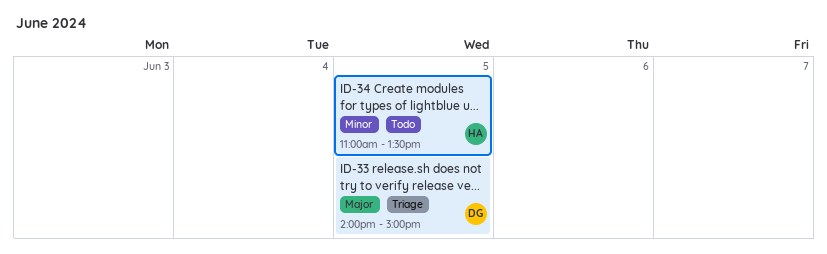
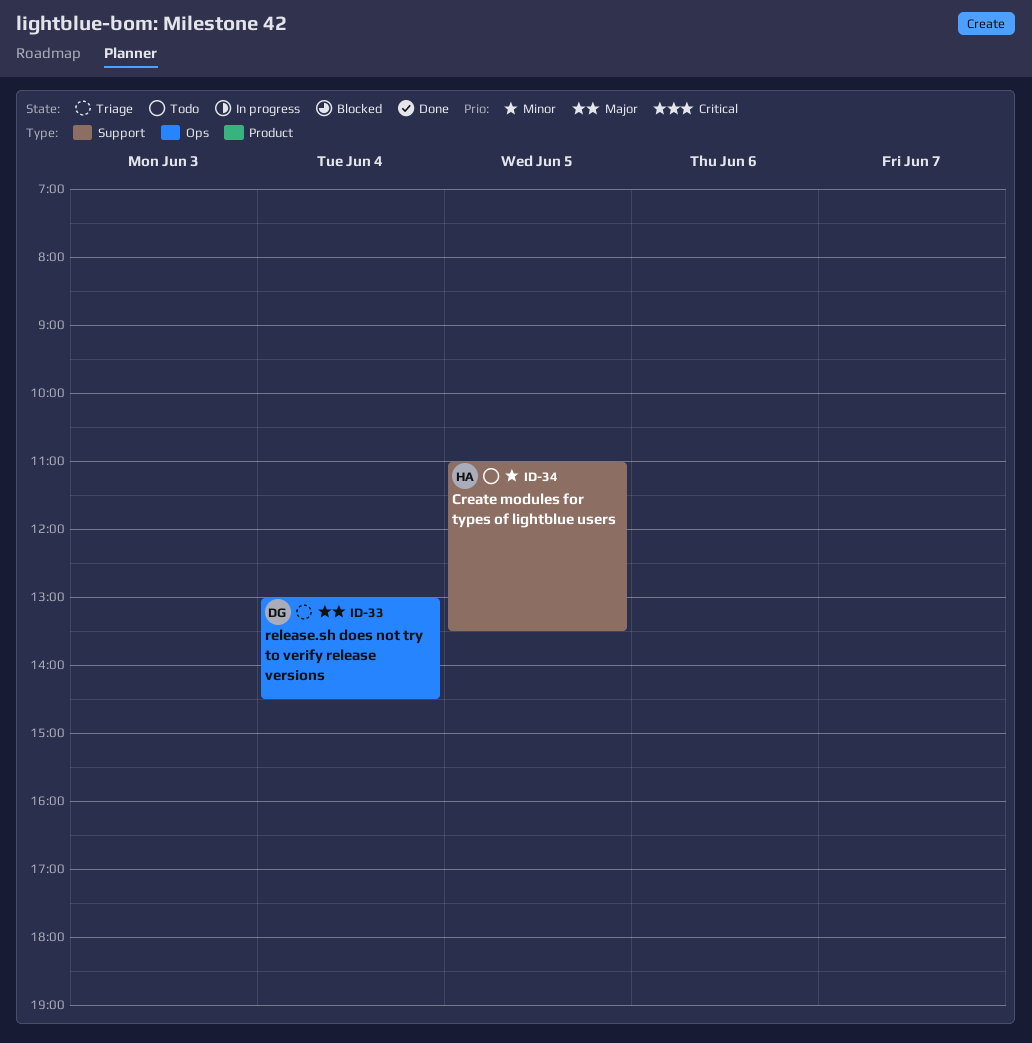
ID-33, day: Jun 5 -> Jun 4
ID-33, begins: 14:00 -> 13:00
ID-33, ends: 15:00 -> 14:30

